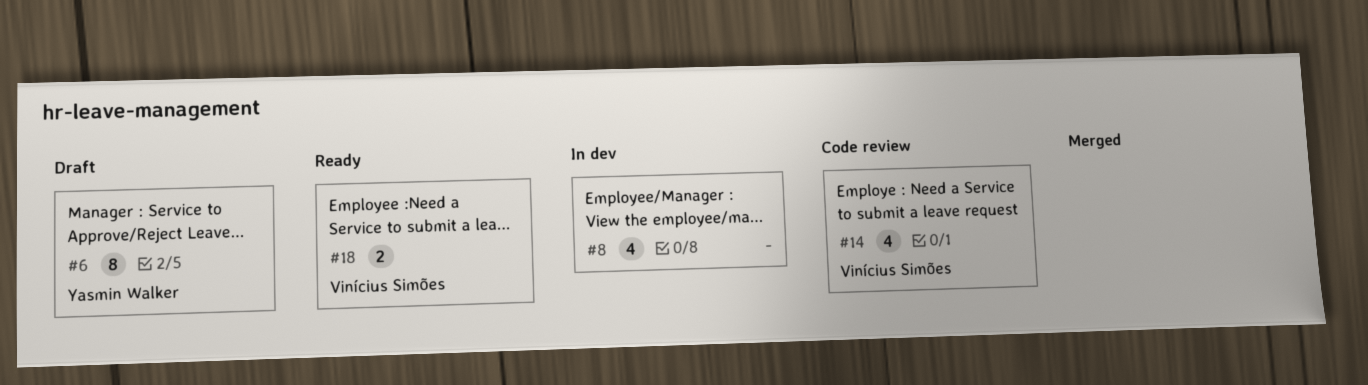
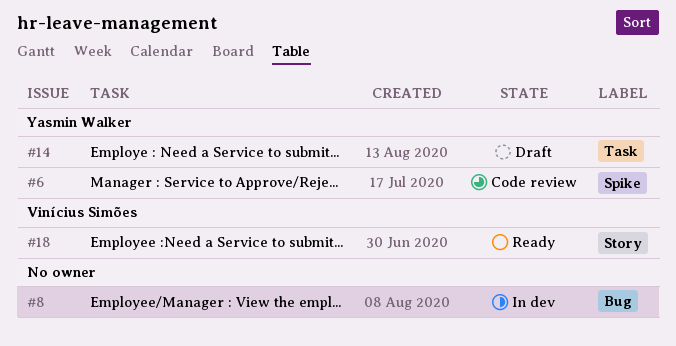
#6, status: Draft -> Code review
#14, status: Code review -> Draft
#14, owner: Vinícius Simões -> Yasmin Walker

